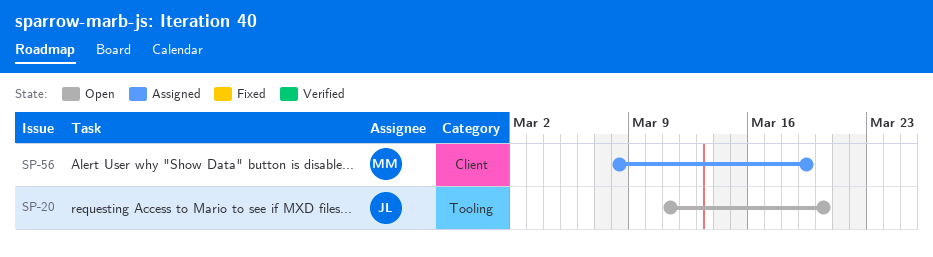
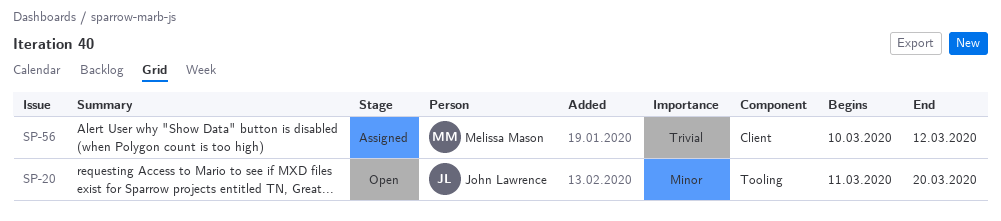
SP-56, start: Mar 8 -> Mar 10
SP-56, due: Mar 19 -> Mar 12

